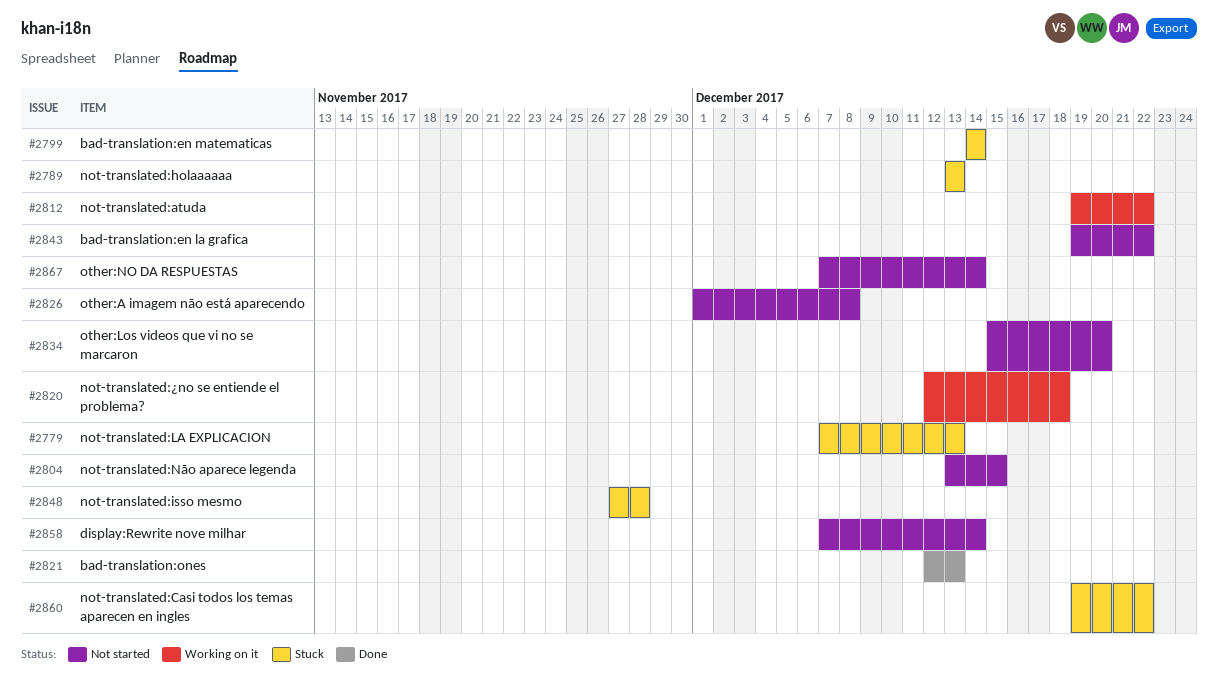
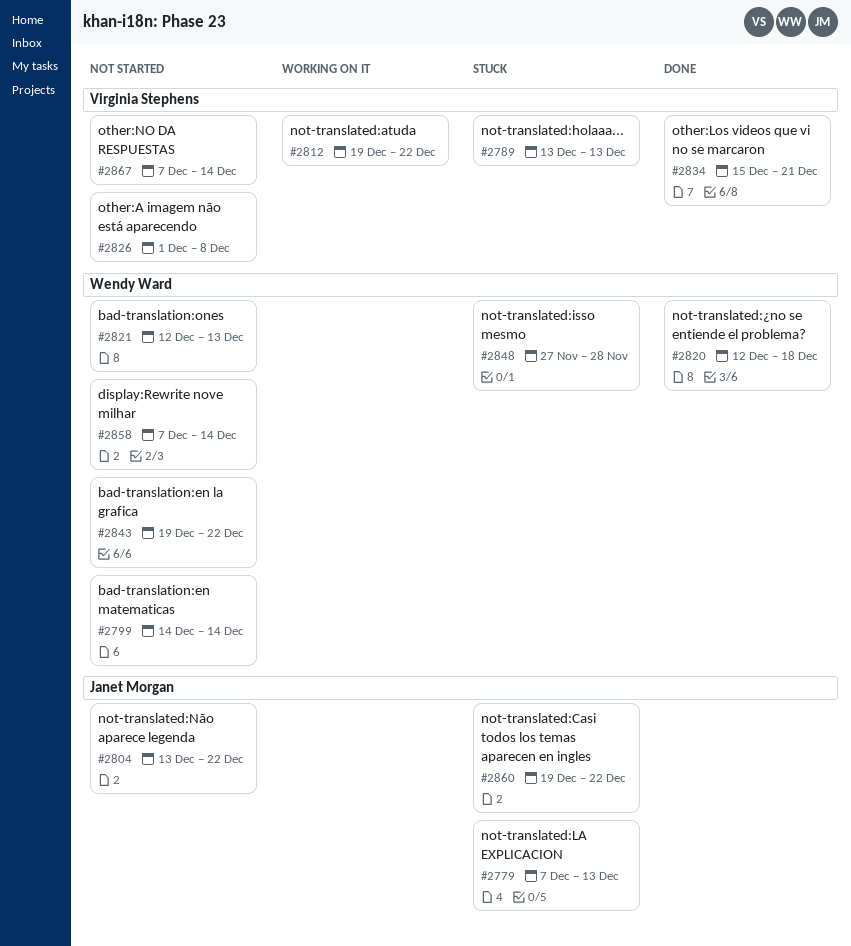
#2799, status: Stuck -> Not started
#2804, due: Dec 15 -> Dec 22
#2820, status: Working on it -> Done
#2821, status: Done -> Not started
#2834, status: Not started -> Done
#2834, due: Dec 20 -> Dec 21

